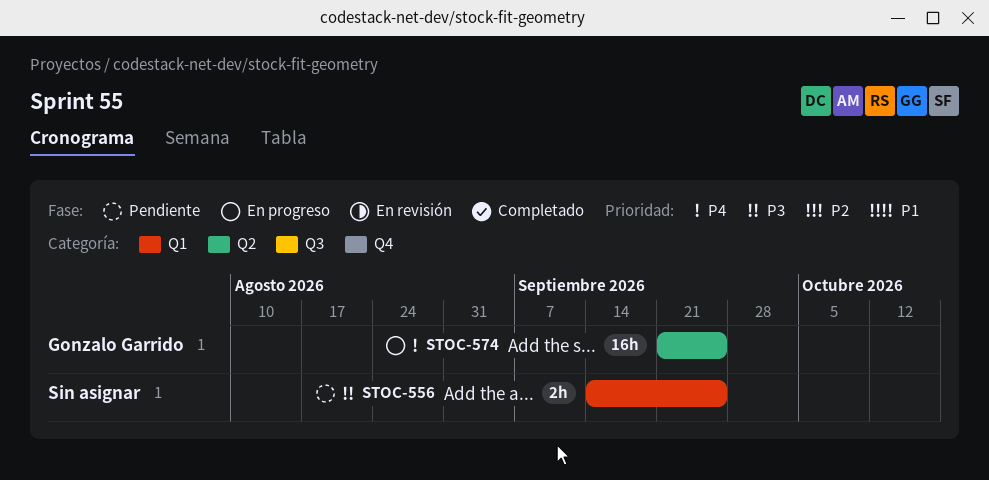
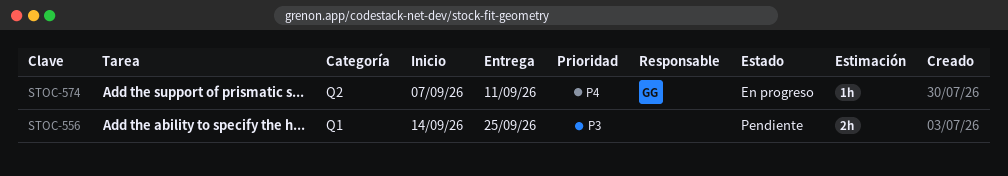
STOC-574, estimate: 16h -> 1h
STOC-574, start: Sep 21 -> Sep 7
STOC-574, due: Sep 25 -> Sep 11

